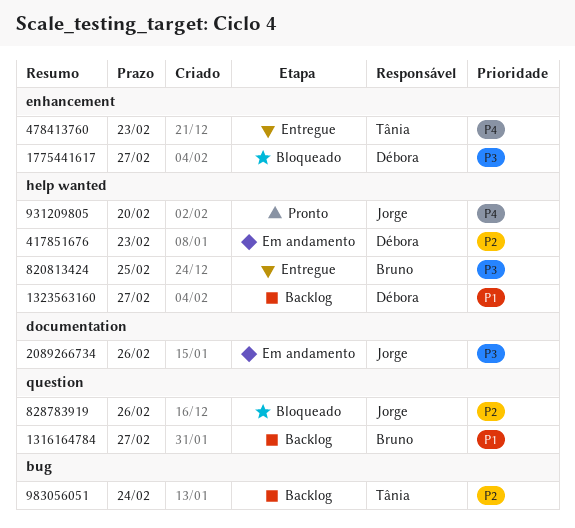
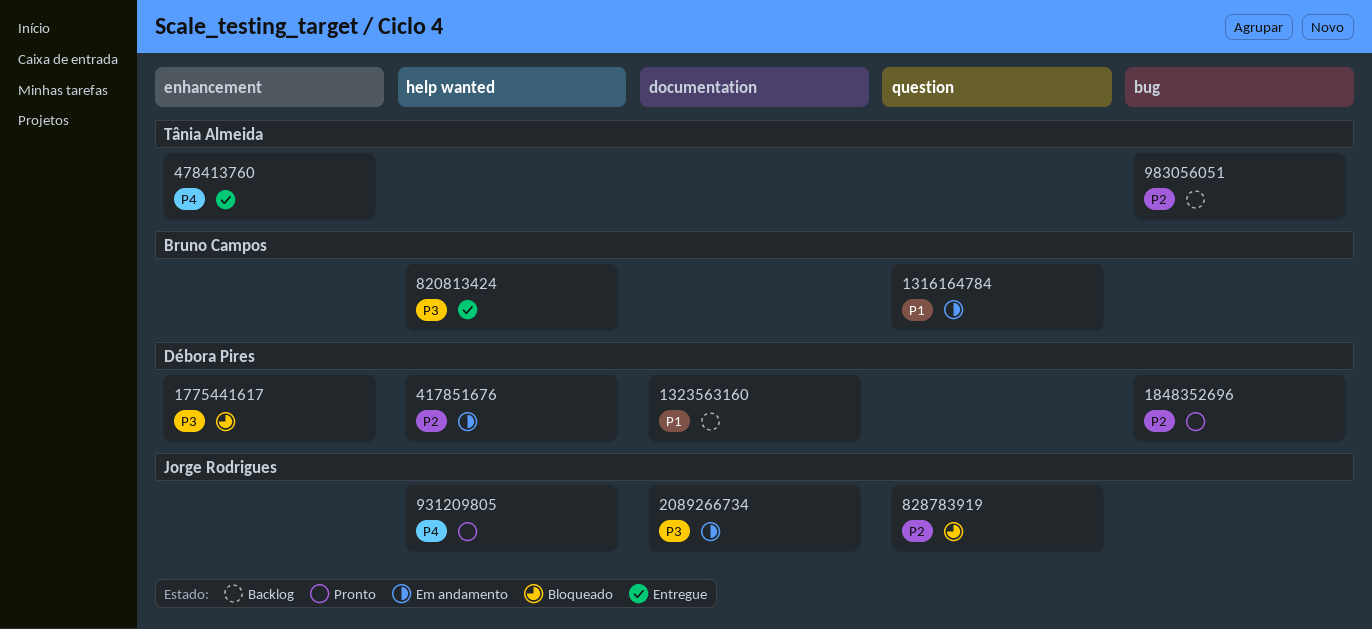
1316164784, status: Backlog -> Em andamento
1323563160, label: help wanted -> documentation
1848352696: none -> present

